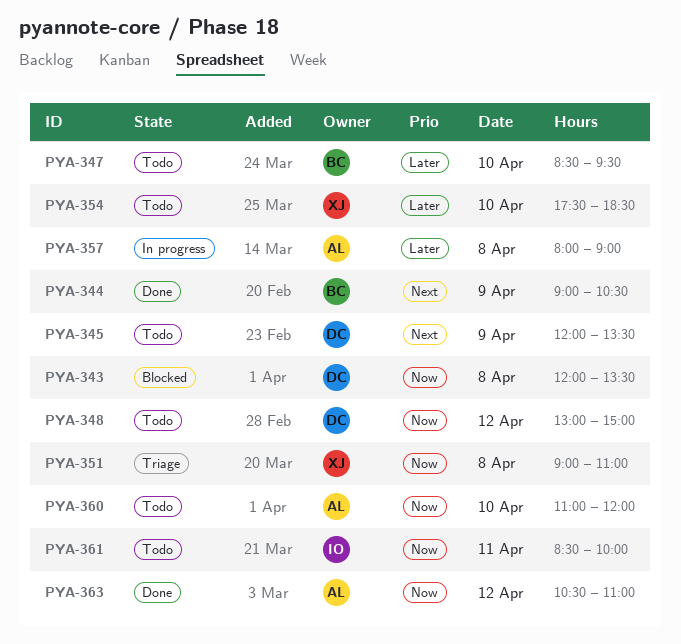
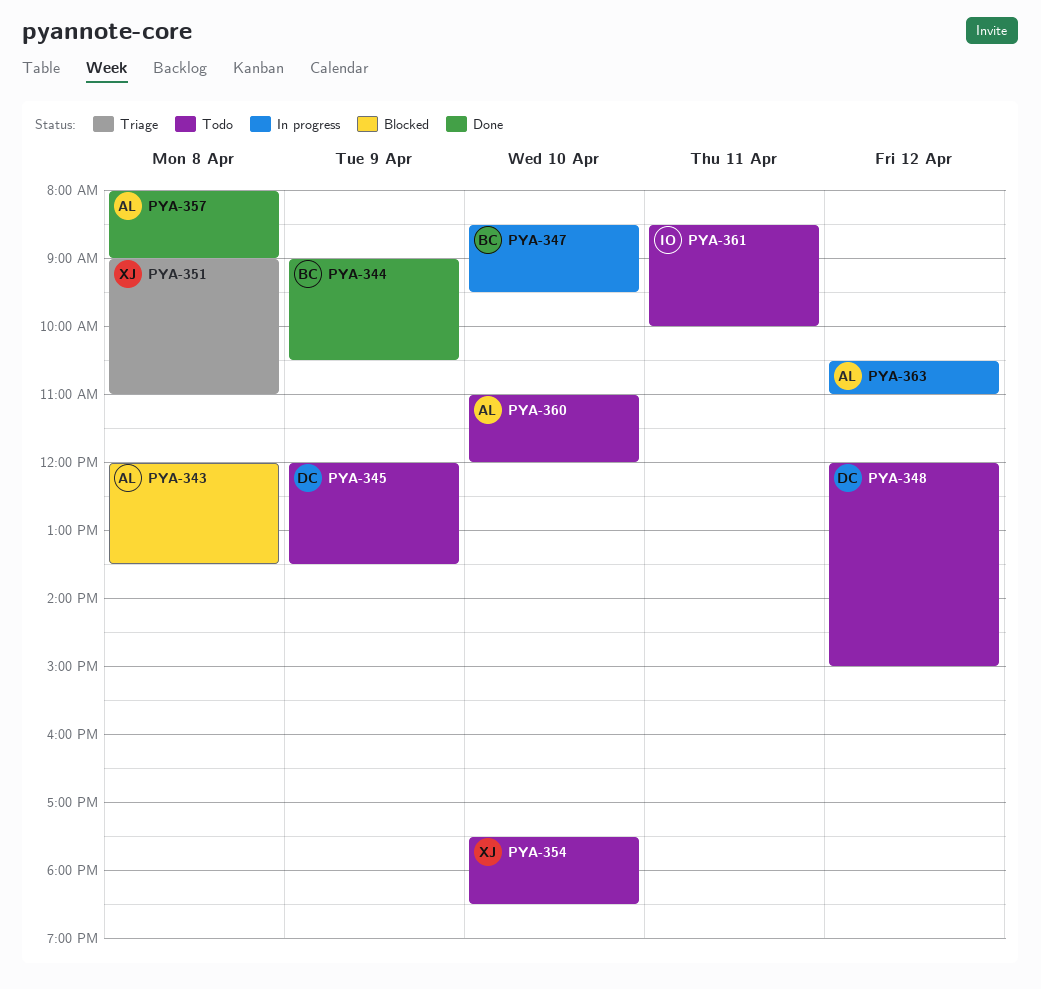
PYA-343, owner: DC -> AL
PYA-347, status: Todo -> In progress
PYA-348, begins: 13:00 -> 12:00
PYA-357, status: In progress -> Done
PYA-363, status: Done -> In progress

